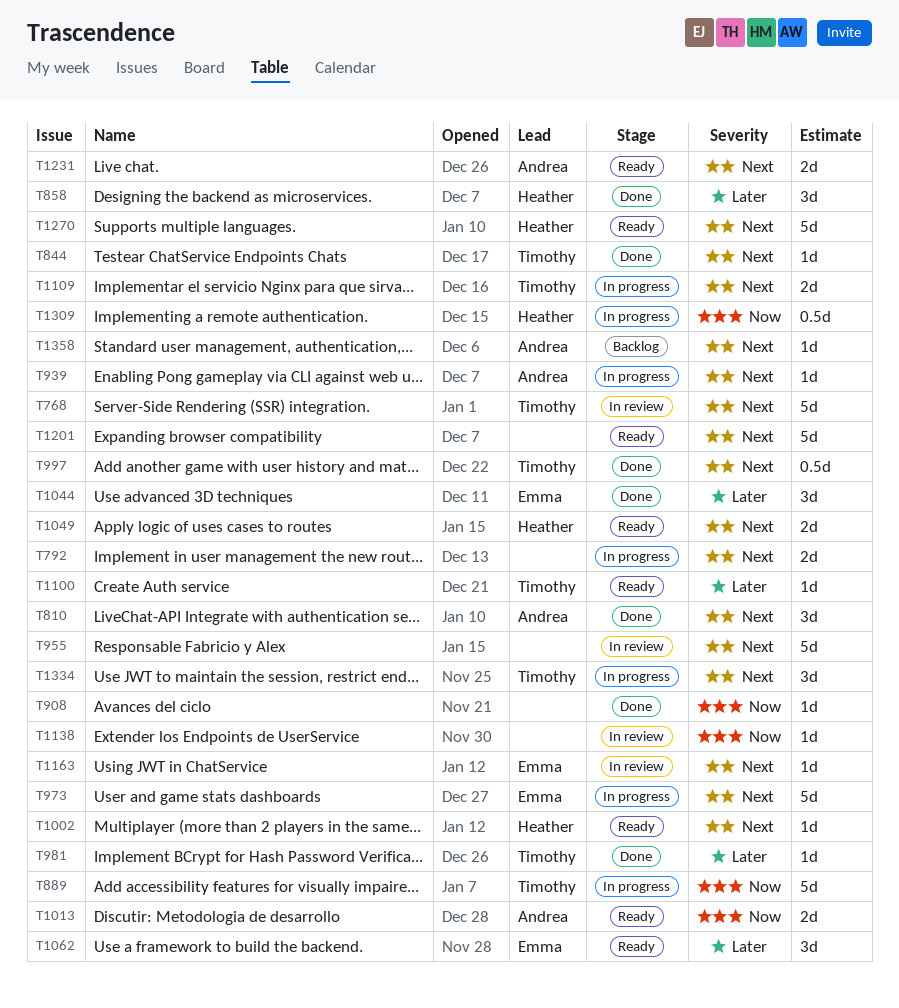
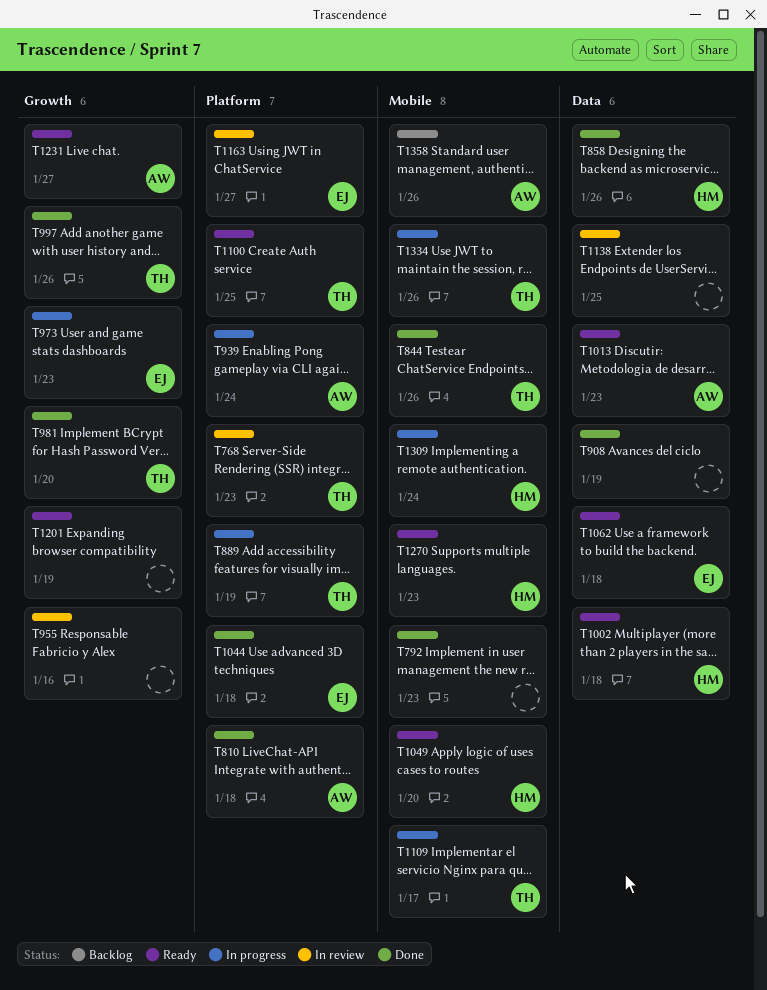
T792, status: In progress -> Done

